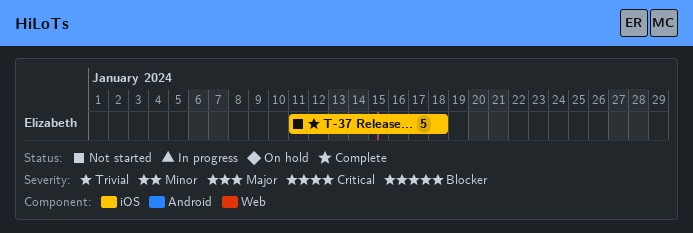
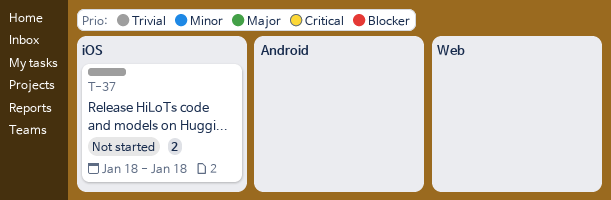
T-37, estimate: 5 -> 2
T-37, start: Jan 11 -> Jan 18

